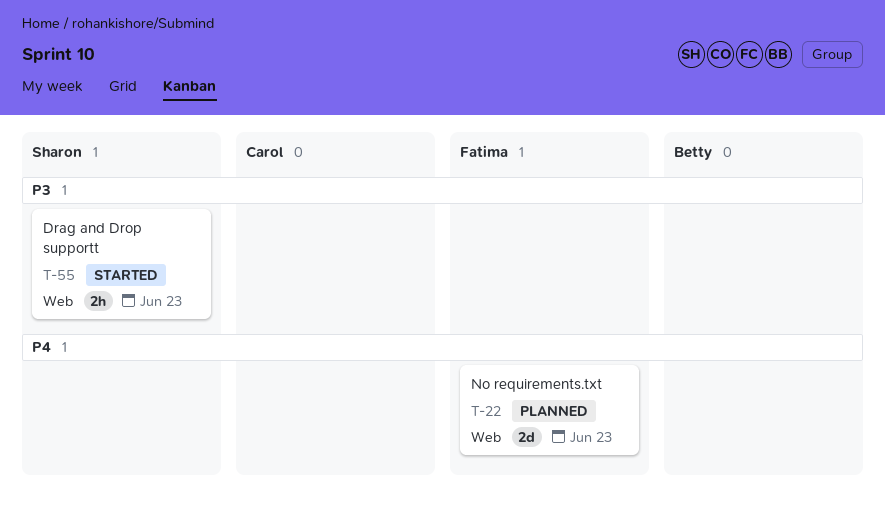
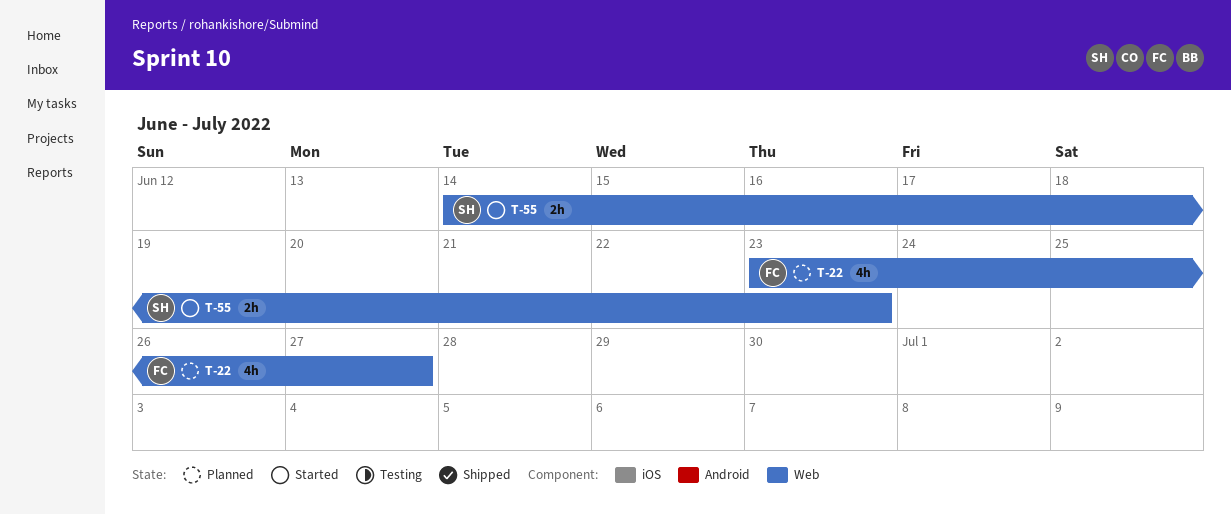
T-22, estimate: 2d -> 4h
T-22, due: Jun 23 -> Jun 27

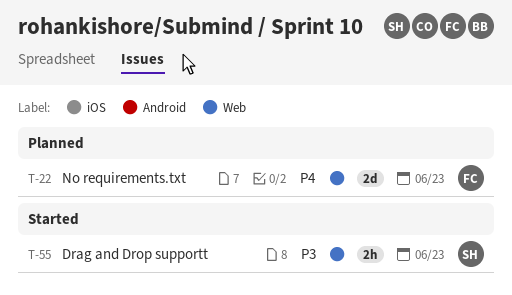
T-22, estimate: 4h -> 2d
T-22, due: Jun 27 -> Jun 23

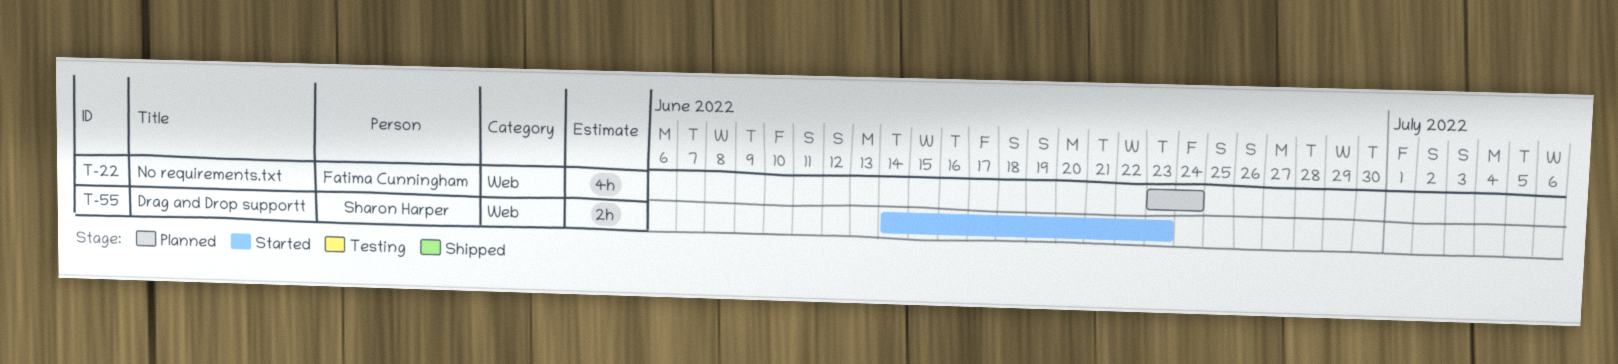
T-22, estimate: 2d -> 4h
T-22, due: Jun 23 -> Jun 24

